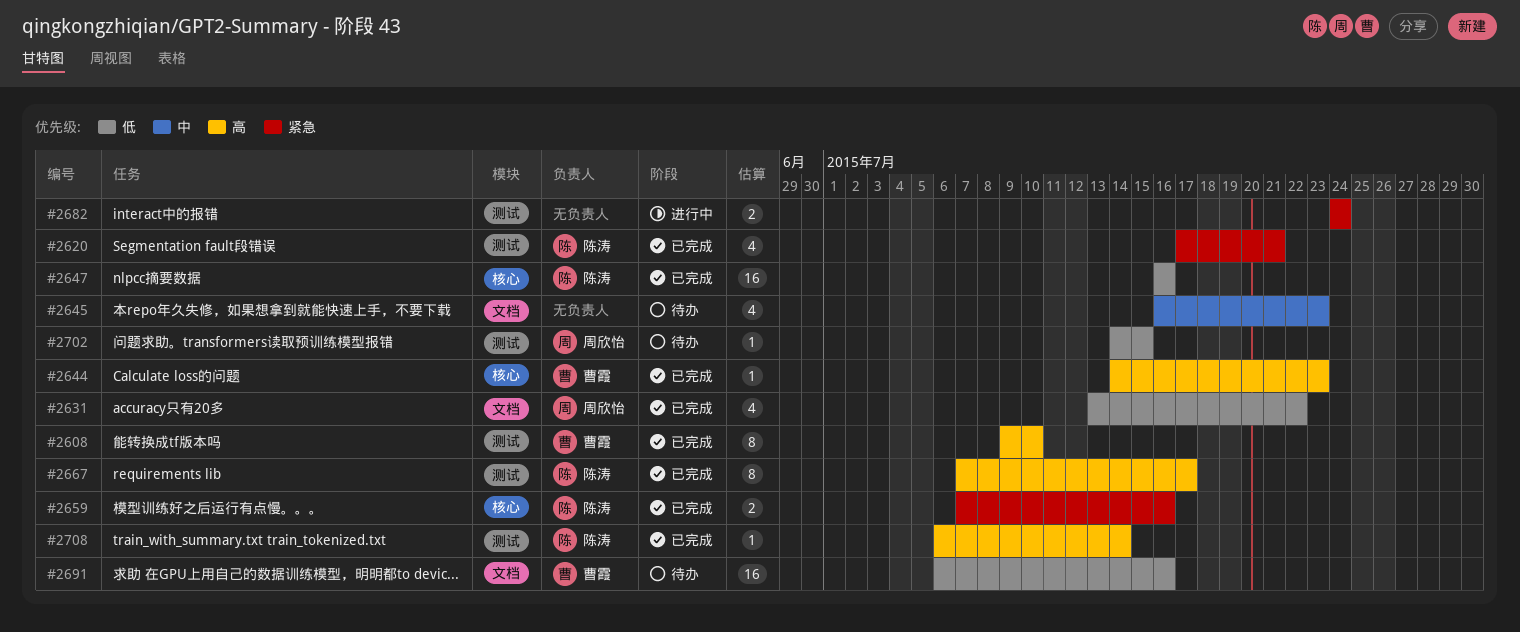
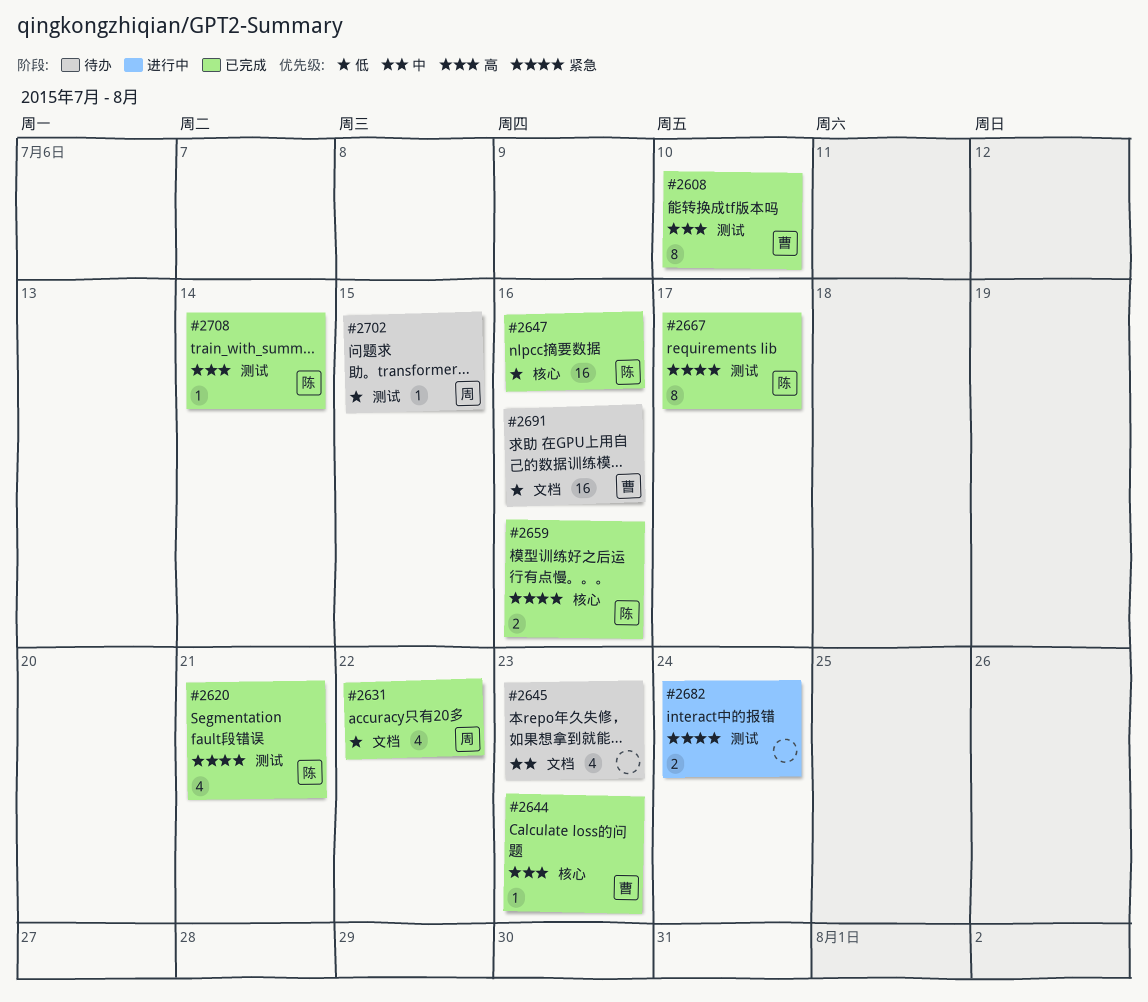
#2667, priority: 高 -> 紧急

